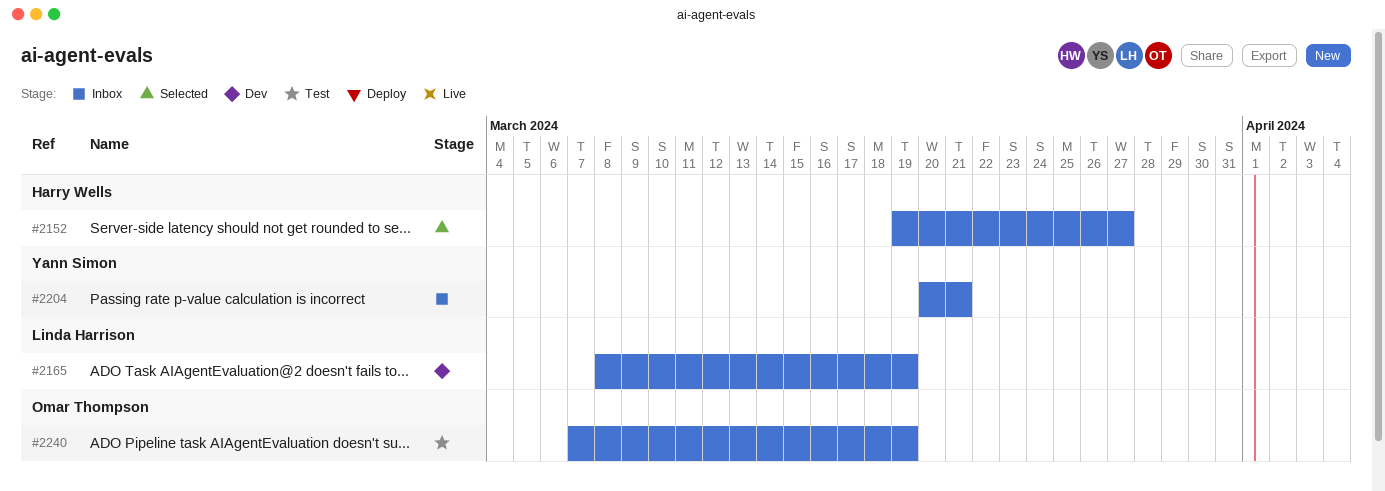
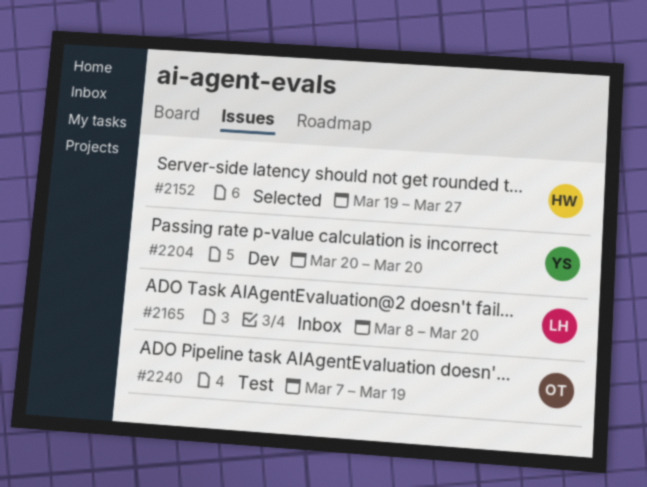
#2165, status: Dev -> Inbox
#2165, due: Mar 19 -> Mar 20
#2204, status: Inbox -> Dev
#2204, due: Mar 21 -> Mar 20

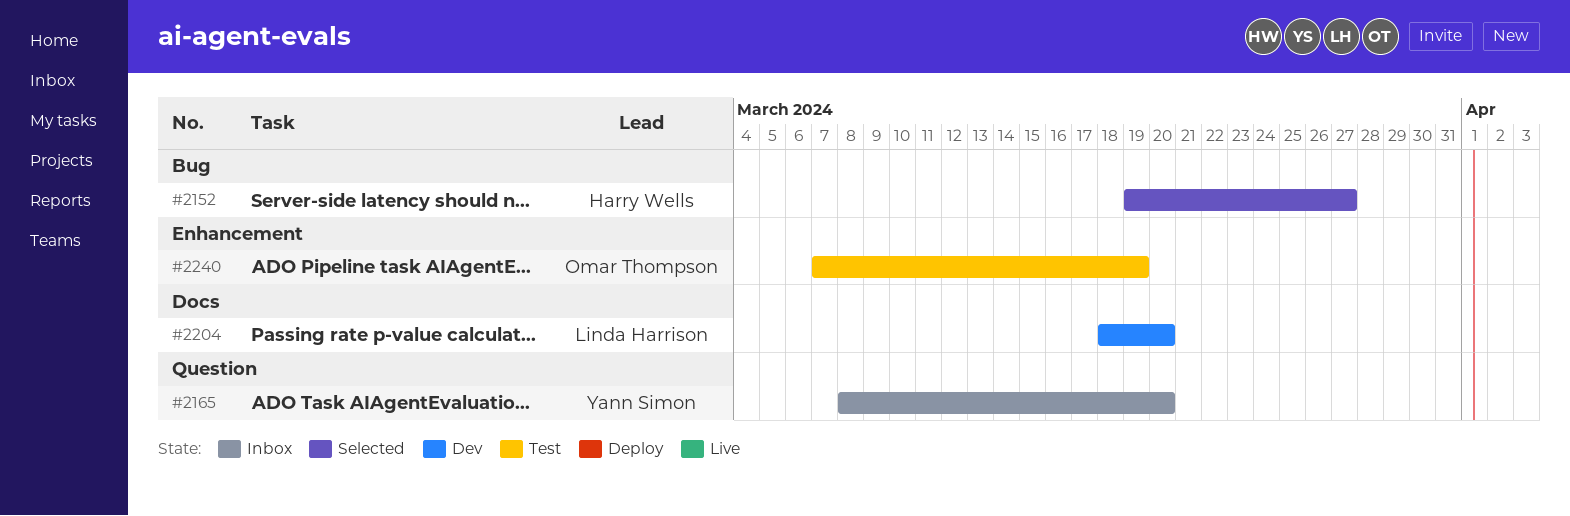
#2165, owner: Linda Harrison -> Yann Simon
#2204, owner: Yann Simon -> Linda Harrison
#2204, start: Mar 20 -> Mar 18

